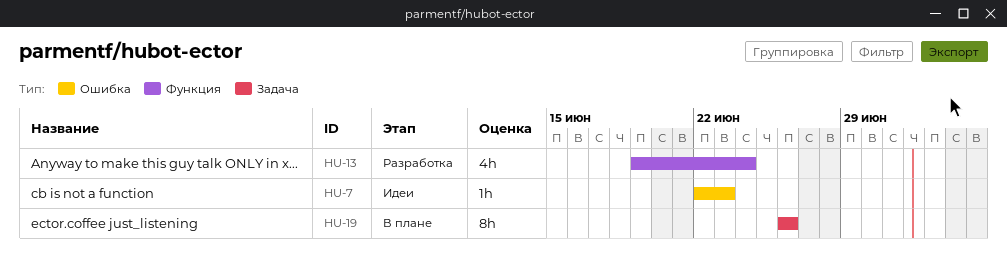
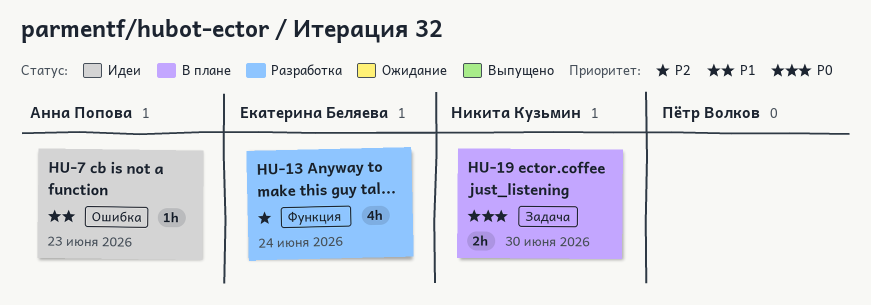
HU-19, estimate: 8h -> 2h
HU-19, due: Jun 26 -> Jun 30

